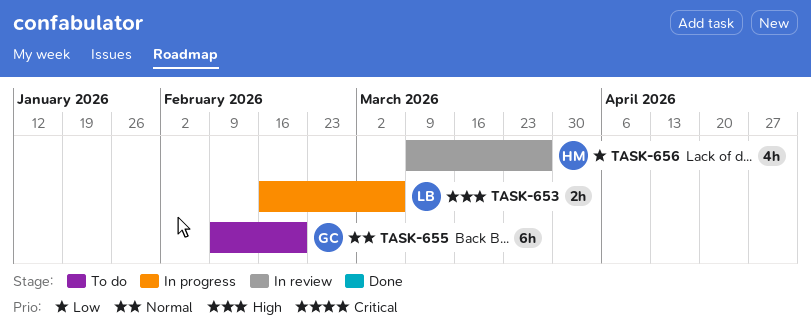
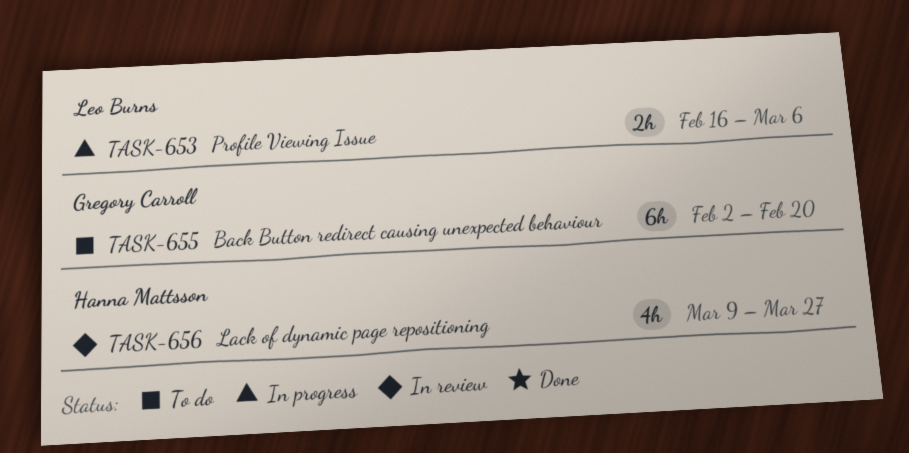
TASK-655, start: Feb 9 -> Feb 2

